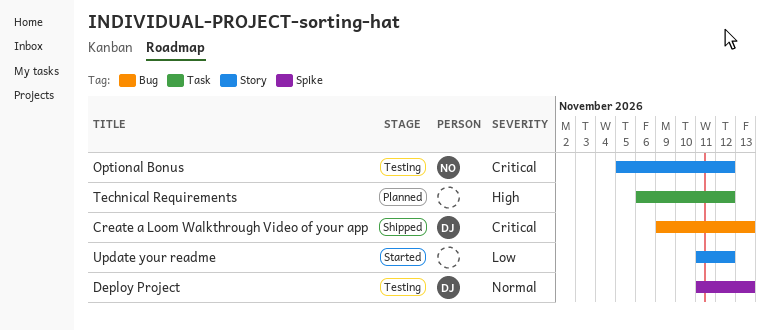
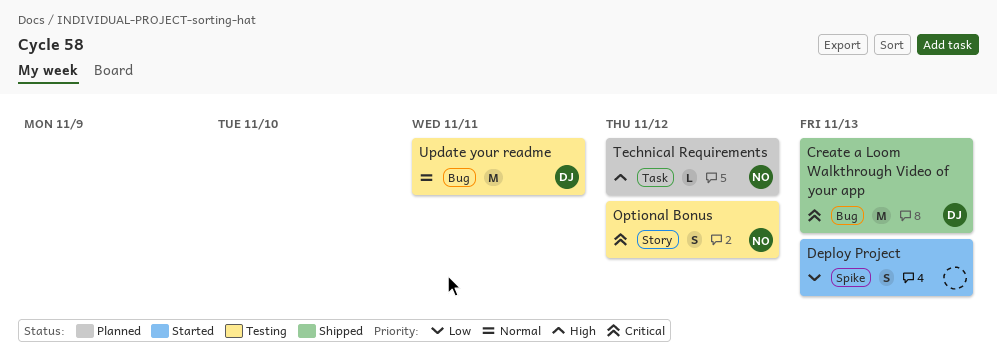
Deploy Project, status: Testing -> Started
Deploy Project, owner: DJ -> none
Deploy Project, priority: Normal -> Low
Technical Requirements, owner: none -> NO
Update your readme, status: Started -> Testing
Update your readme, owner: none -> DJ
Update your readme, priority: Low -> Normal
Update your readme, label: Story -> Bug
Update your readme, due: Nov 12 -> Nov 11

